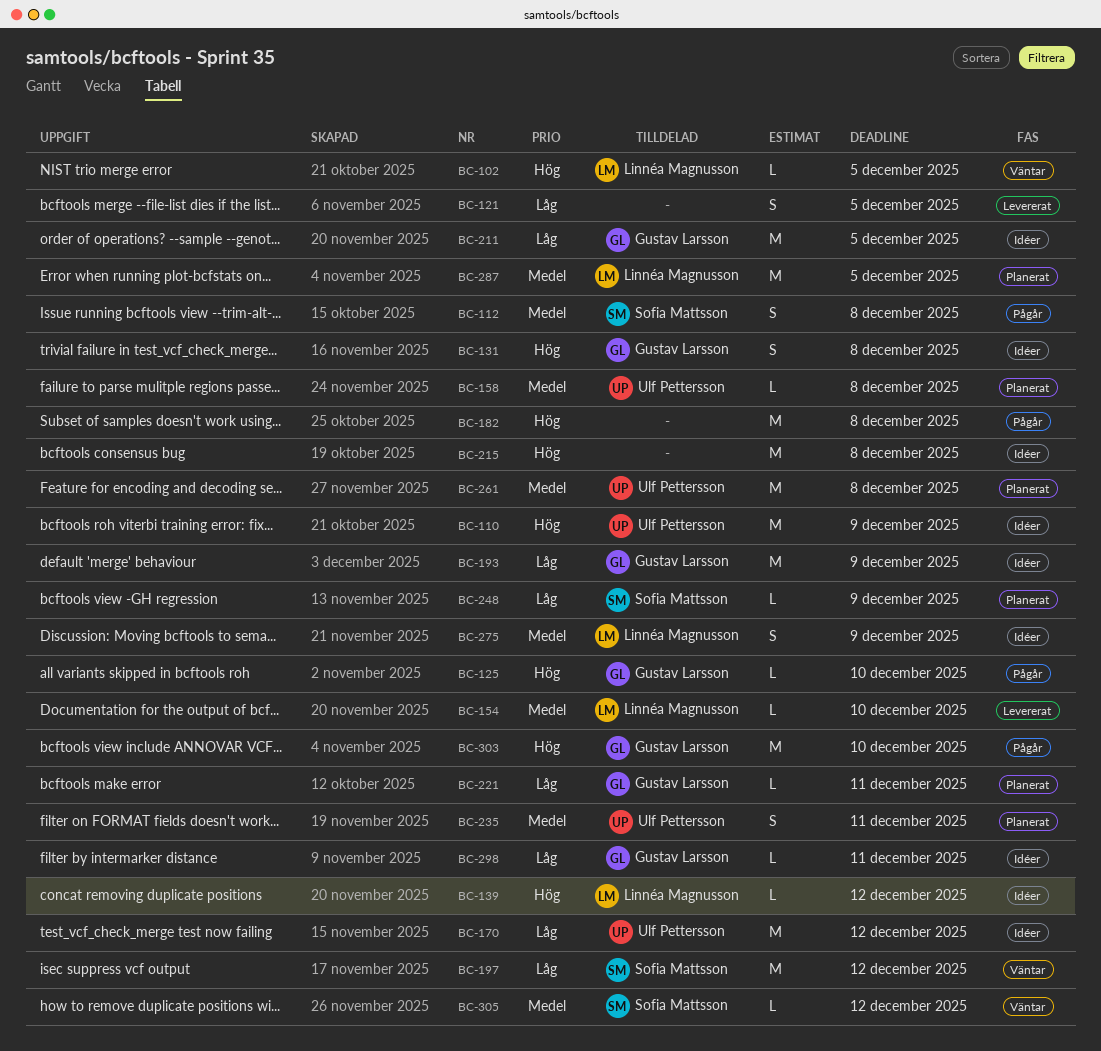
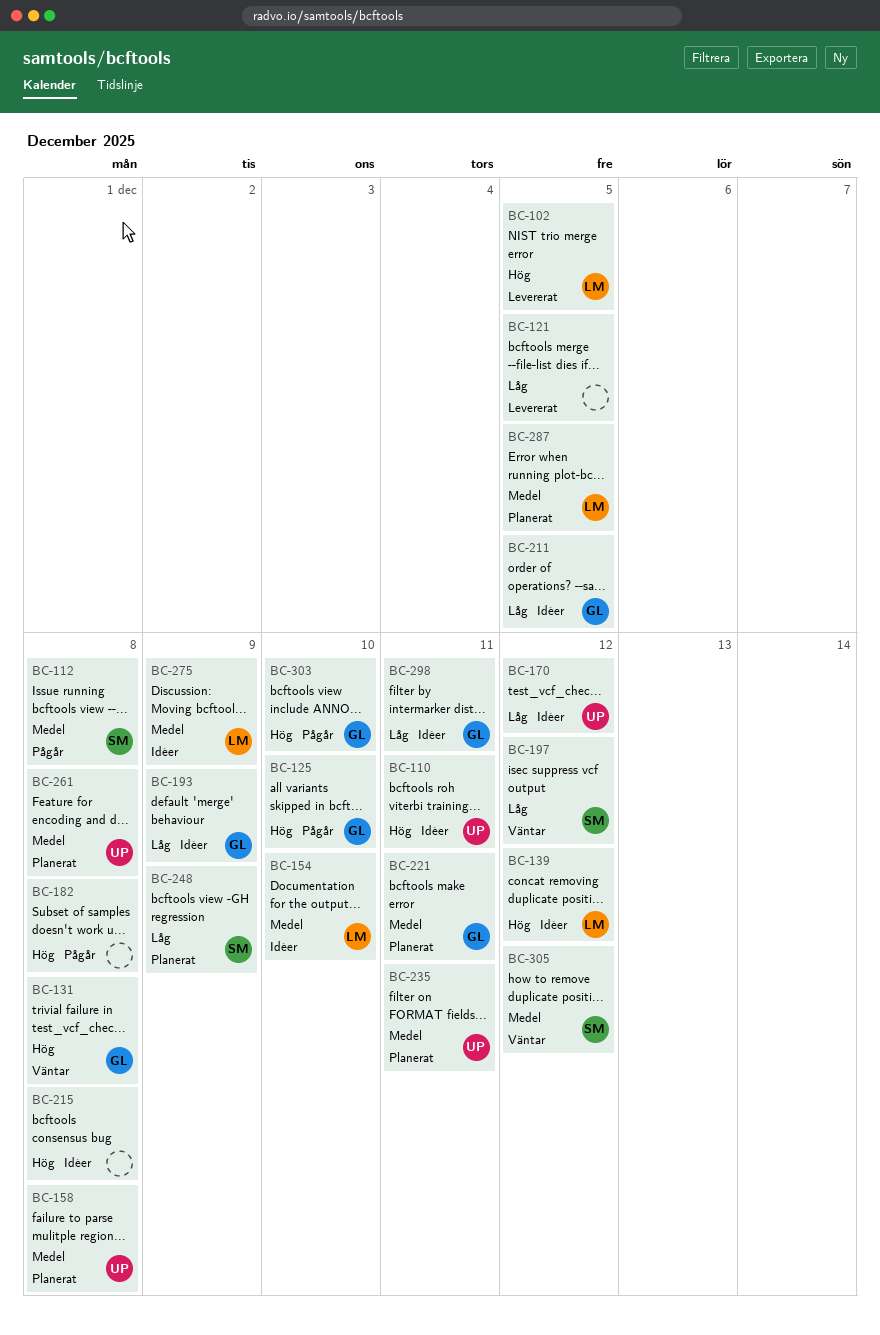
BC-102, status: Väntar -> Levererat
BC-110, due: Dec 9 -> Dec 11
BC-131, status: Idéer -> Väntar
BC-154, status: Levererat -> Idéer
BC-221, priority: Låg -> Medel

